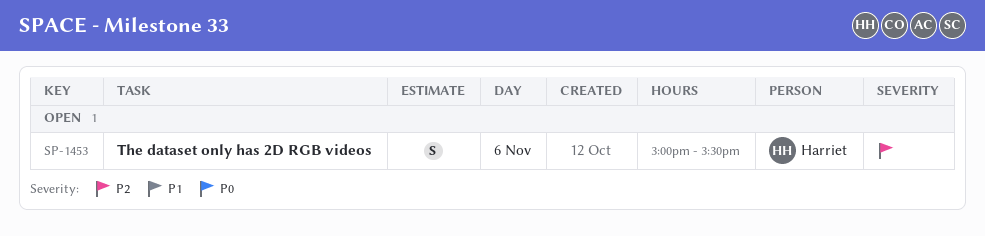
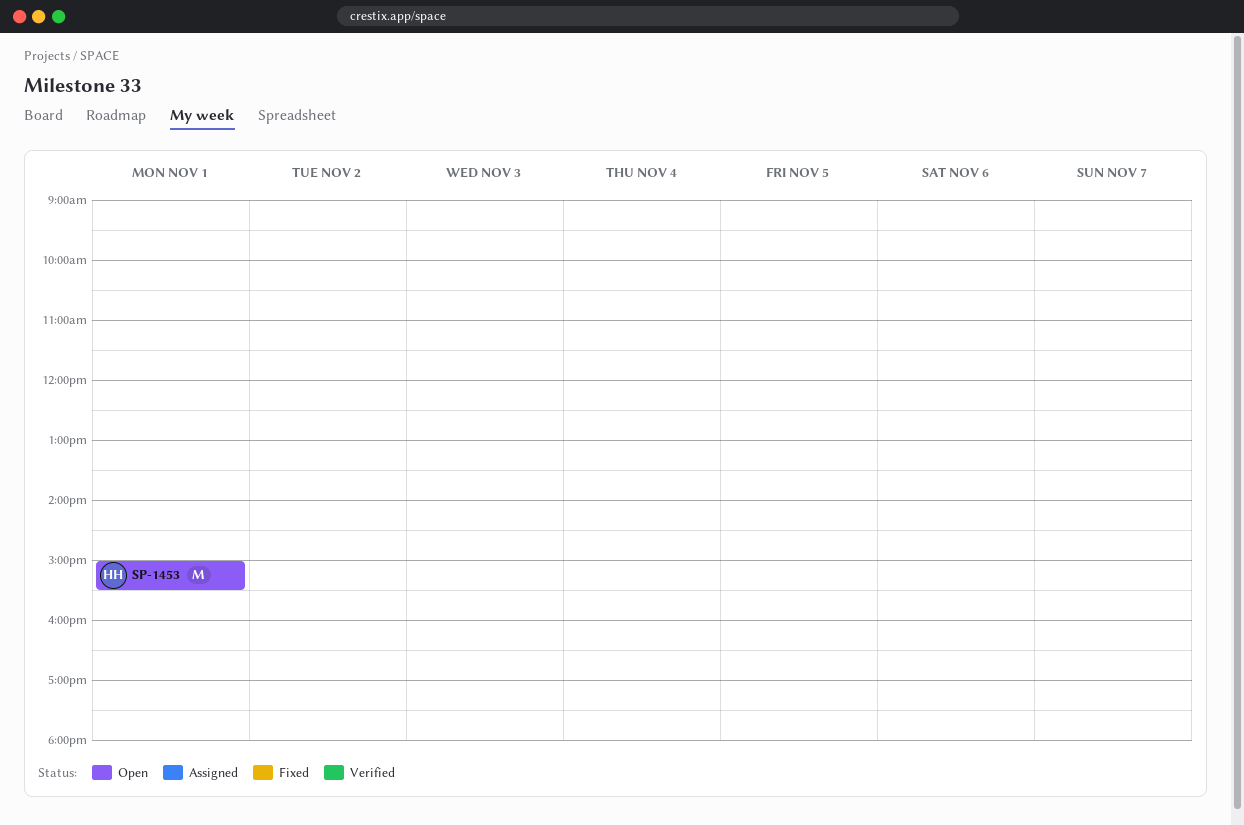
SP-1453, estimate: S -> M
SP-1453, day: Nov 6 -> Nov 1

